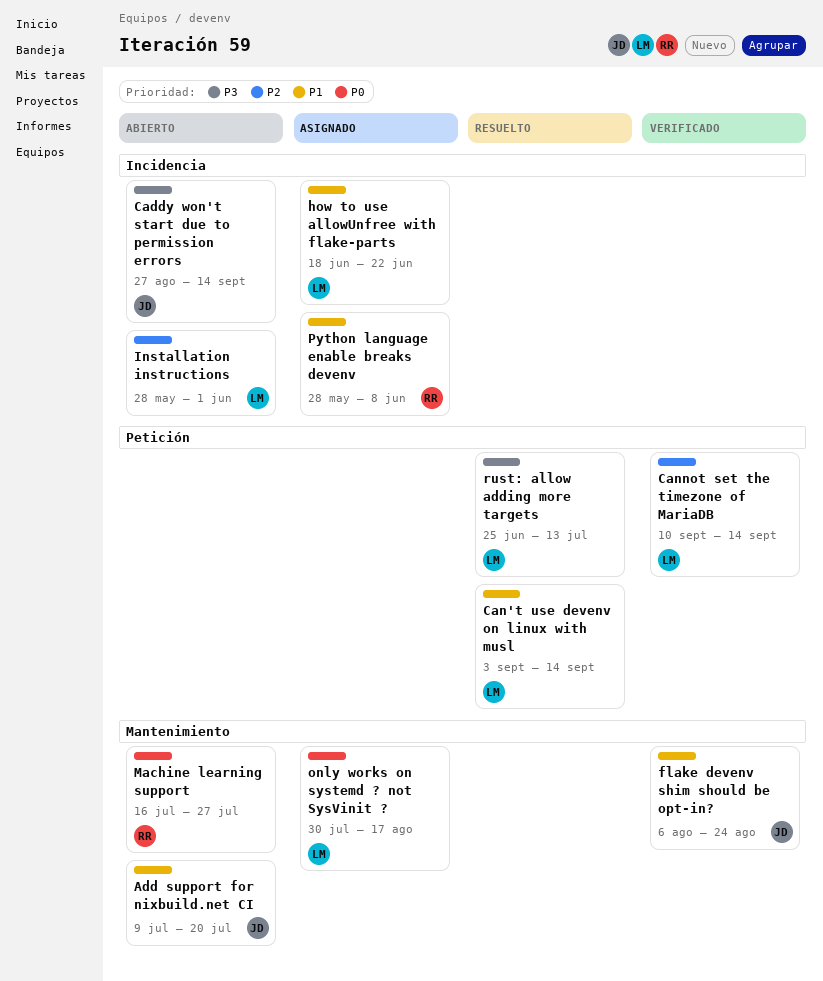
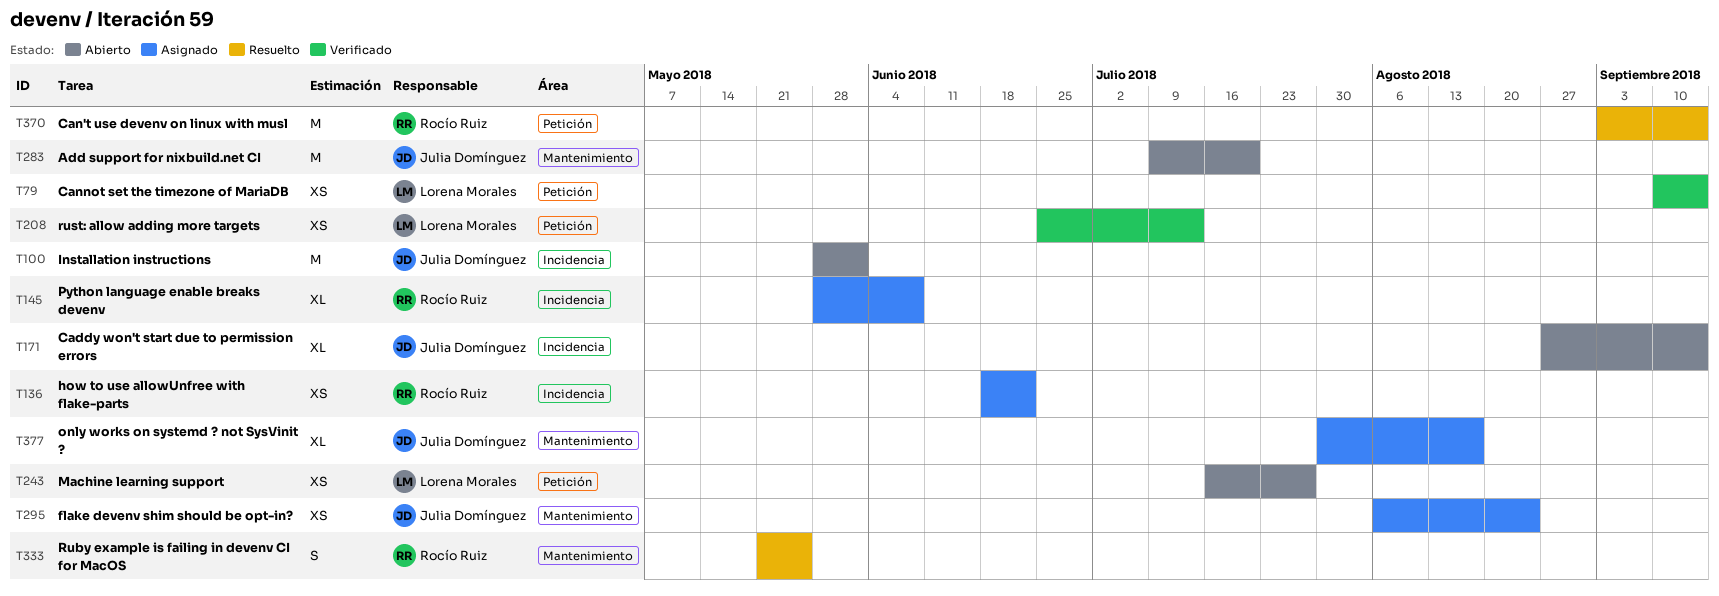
Can't use devenv on linux with musl, owner: Lorena Morales -> Rocío Ruiz
flake devenv shim should be opt-in?, status: Verificado -> Asignado
how to use allowUnfree with flake-parts, owner: Lorena Morales -> Rocío Ruiz
Installation instructions, owner: Lorena Morales -> Julia Domínguez
Machine learning support, owner: Rocío Ruiz -> Lorena Morales
Machine learning support, label: Mantenimiento -> Petición
only works on systemd ? not SysVinit ?, owner: Lorena Morales -> Julia Domínguez
Ruby example is failing in devenv CI for MacOS: none -> present
rust: allow adding more targets, status: Resuelto -> Verificado

